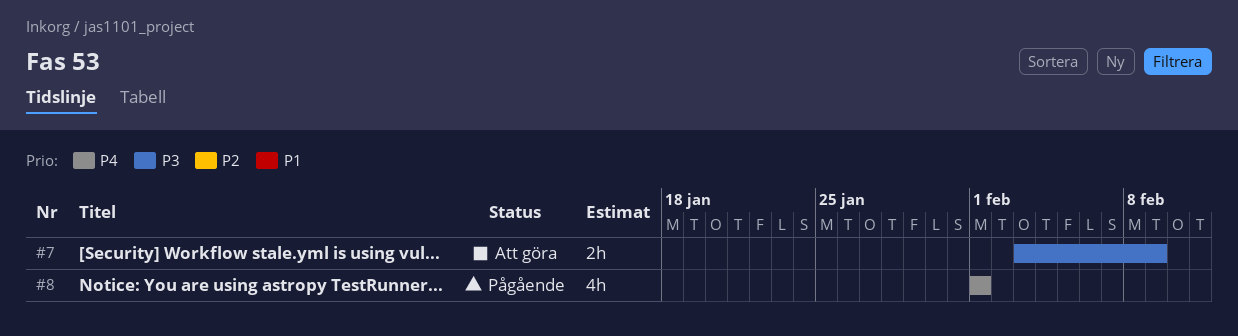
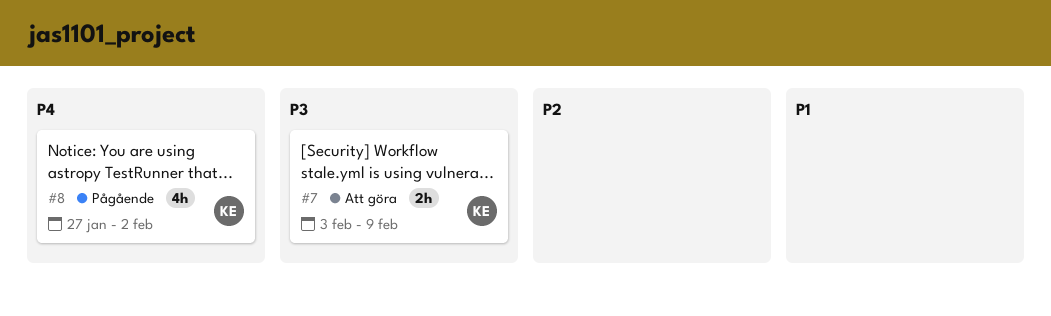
#8, start: Feb 1 -> Jan 27
#8, due: Feb 1 -> Feb 2

